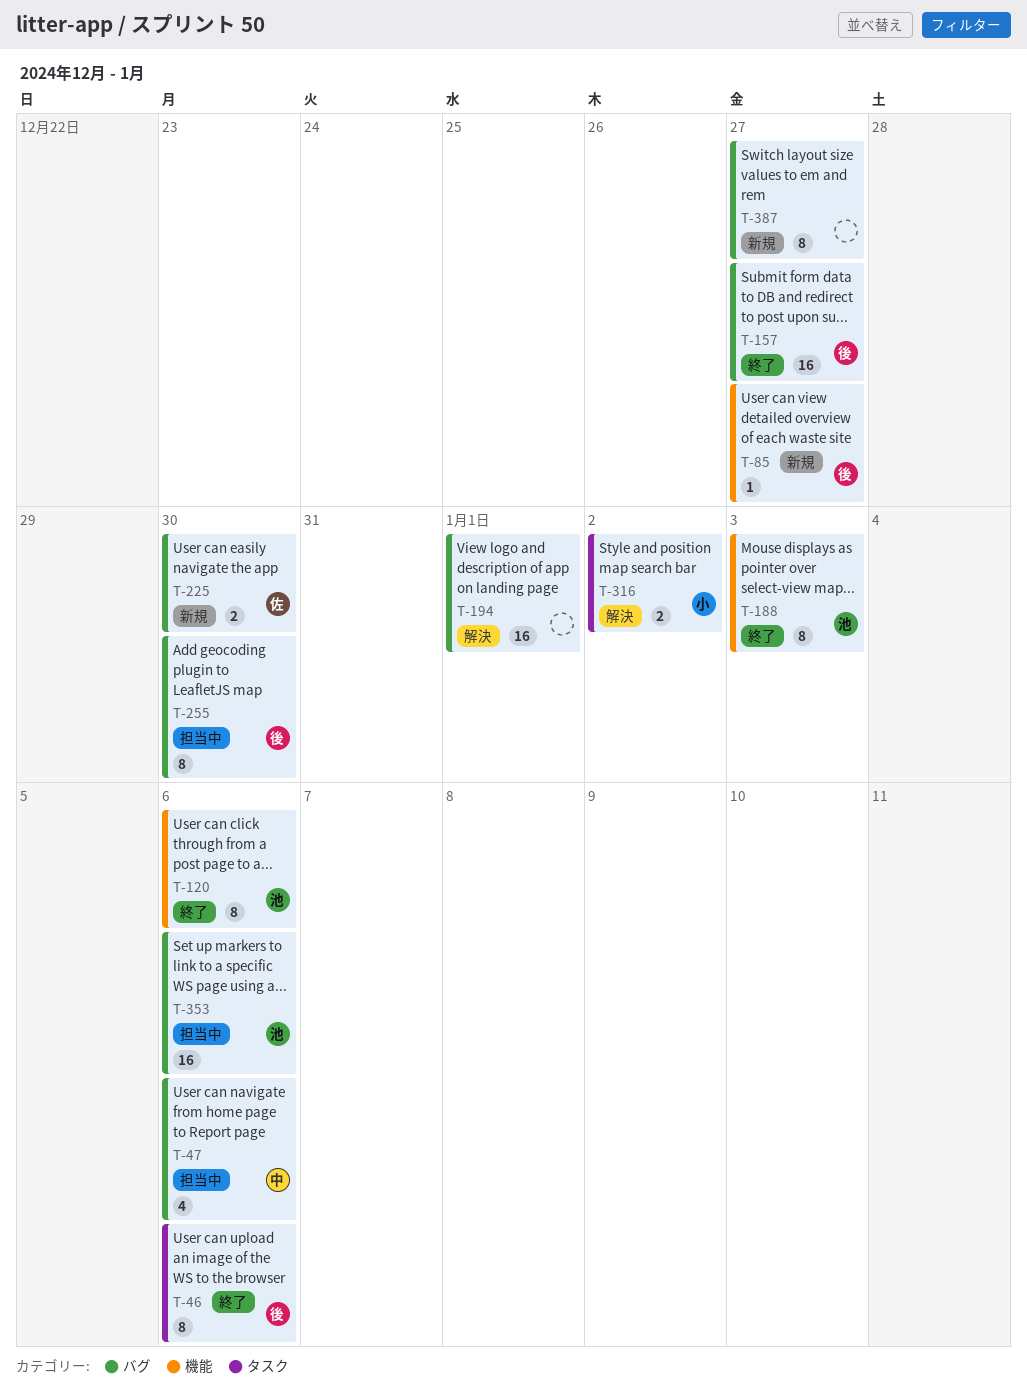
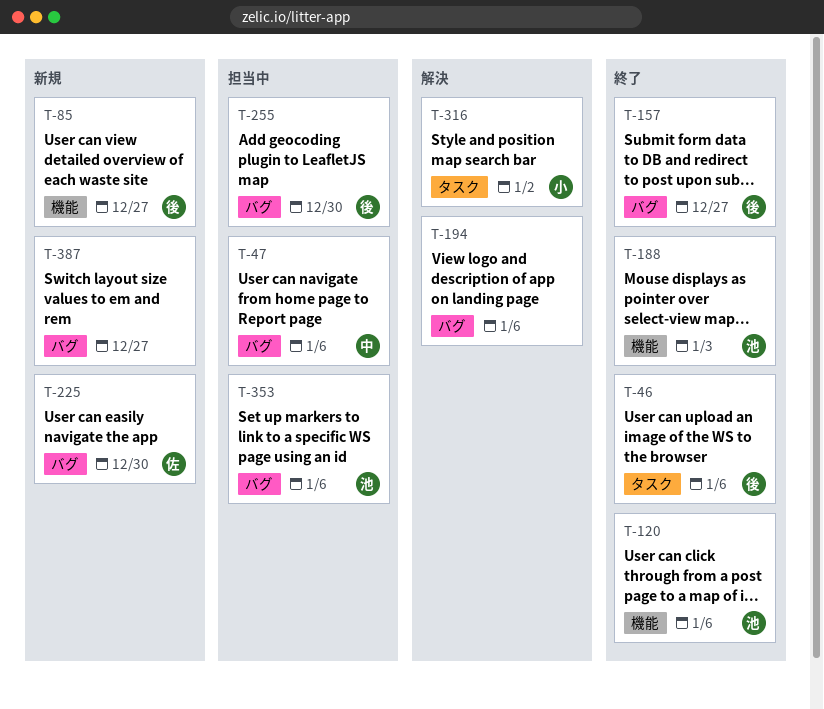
T-194, due: Jan 1 -> Jan 6

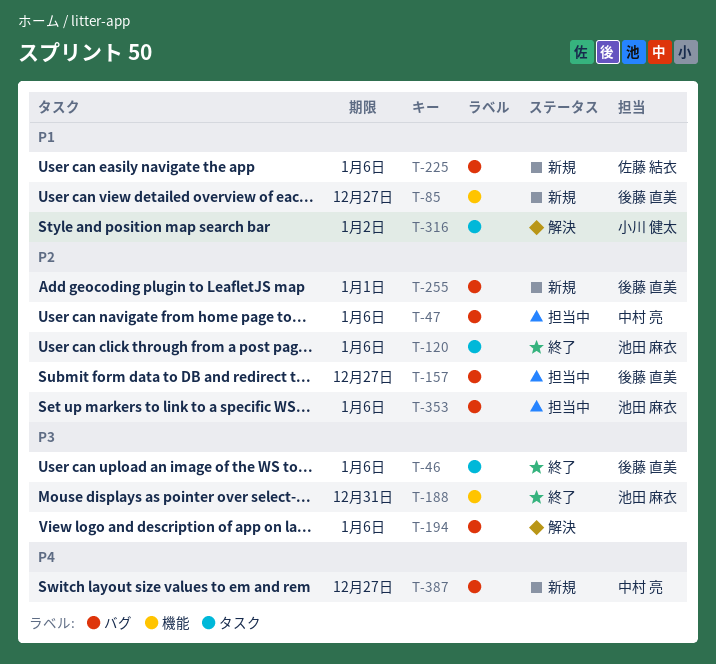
T-120, label: 機能 -> タスク
T-157, status: 終了 -> 担当中
T-188, due: Jan 3 -> Dec 31
T-225, due: Dec 30 -> Jan 6
T-255, status: 担当中 -> 新規
T-255, due: Dec 30 -> Jan 1
T-387, owner: none -> 中村 亮

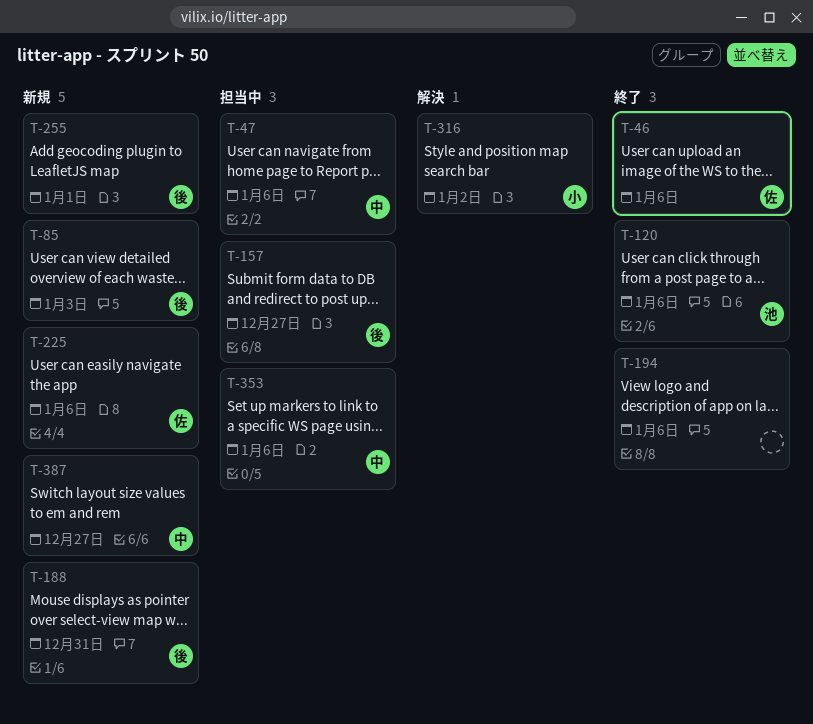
T-46, owner: 後藤 直美 -> 佐藤 結衣
T-85, due: Dec 27 -> Jan 3
T-188, status: 終了 -> 新規
T-188, owner: 池田 麻衣 -> 後藤 直美
T-194, status: 解決 -> 終了
T-353, owner: 池田 麻衣 -> 中村 亮

